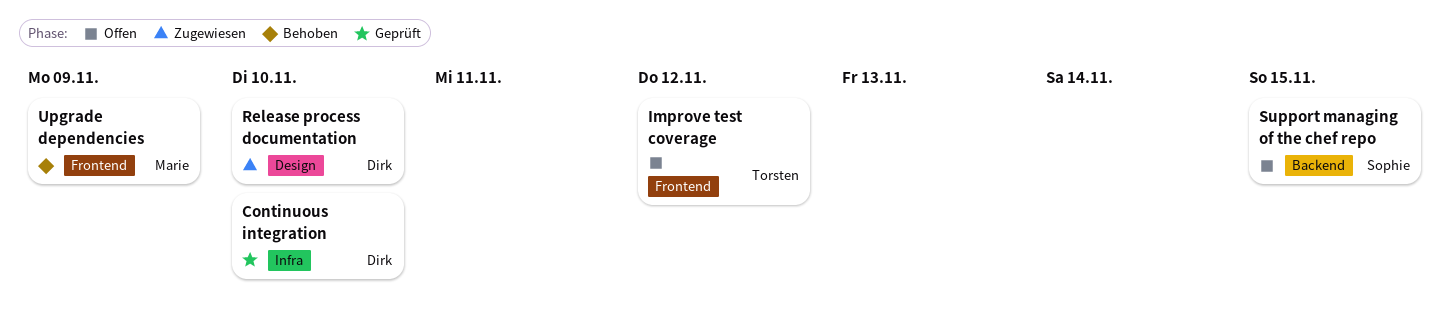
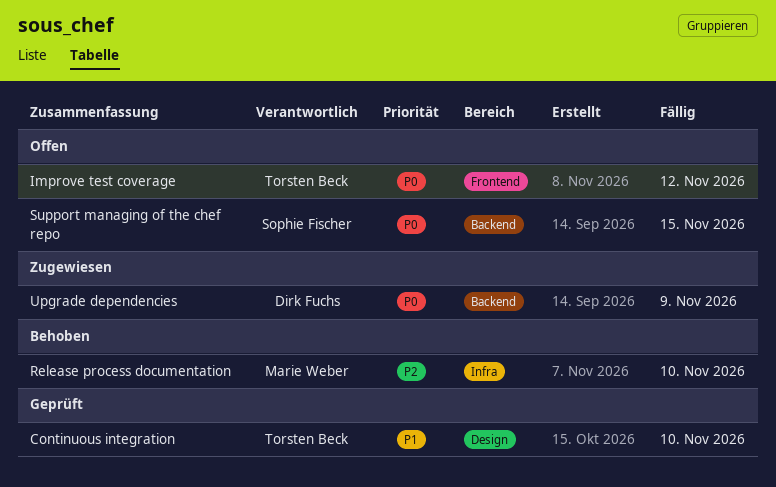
Continuous integration, owner: Dirk Fuchs -> Torsten Beck
Continuous integration, label: Infra -> Design
Release process documentation, status: Zugewiesen -> Behoben
Release process documentation, owner: Dirk Fuchs -> Marie Weber
Release process documentation, label: Design -> Infra
Upgrade dependencies, status: Behoben -> Zugewiesen
Upgrade dependencies, owner: Marie Weber -> Dirk Fuchs
Upgrade dependencies, label: Frontend -> Backend

